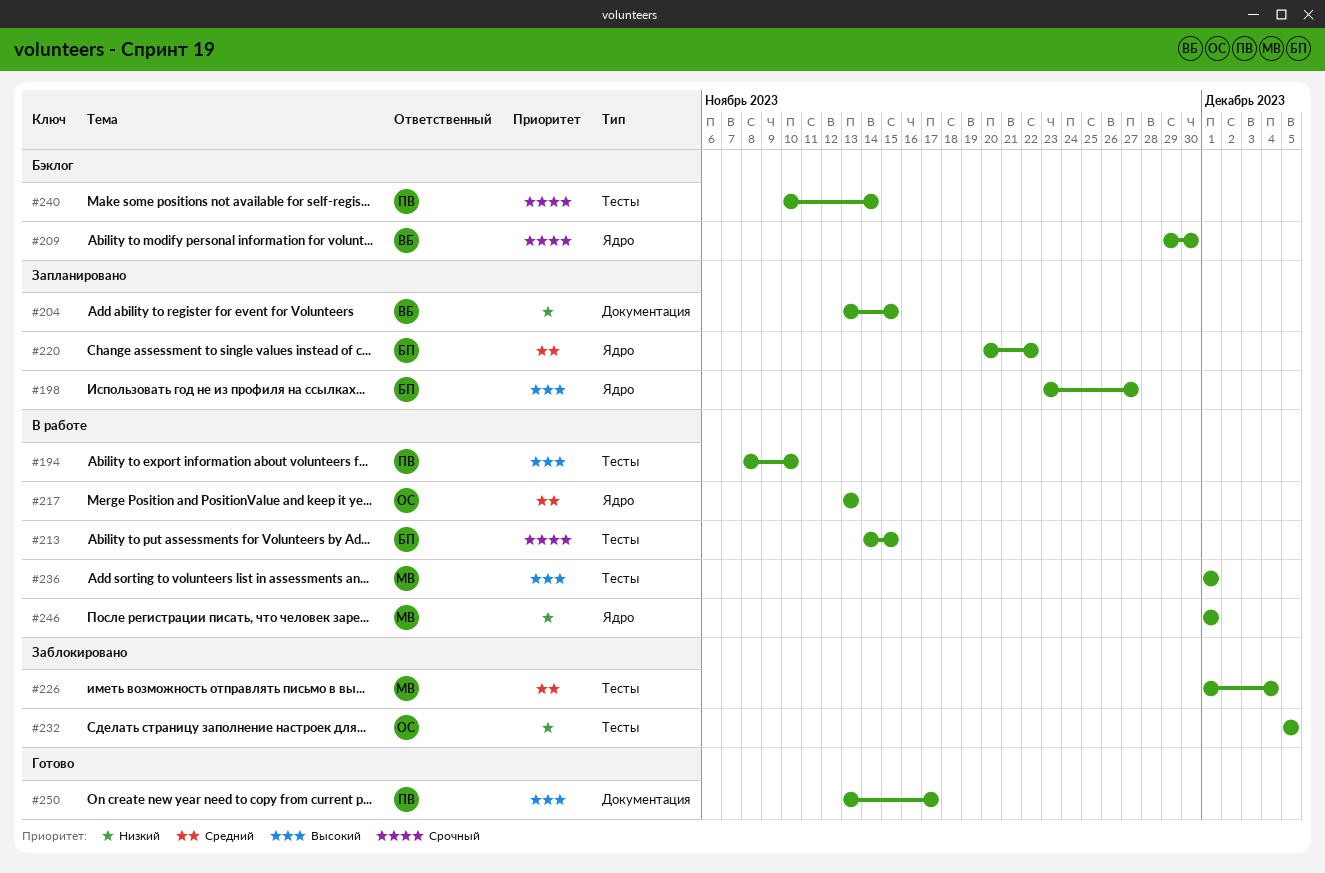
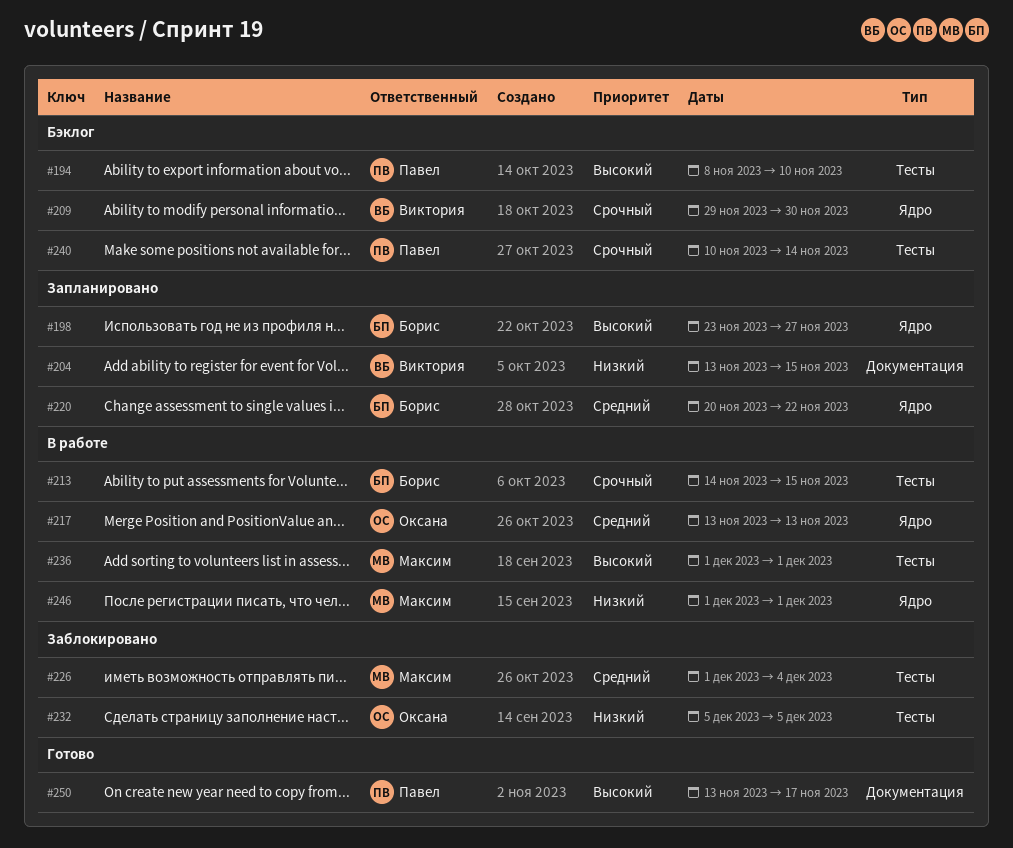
#194, status: В работе -> Бэклог

